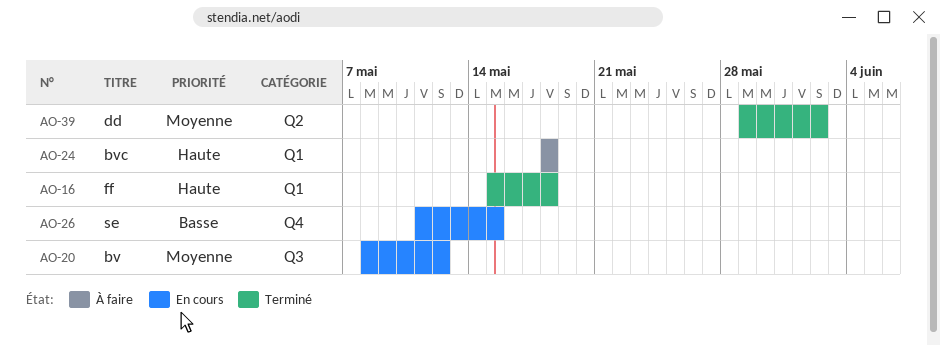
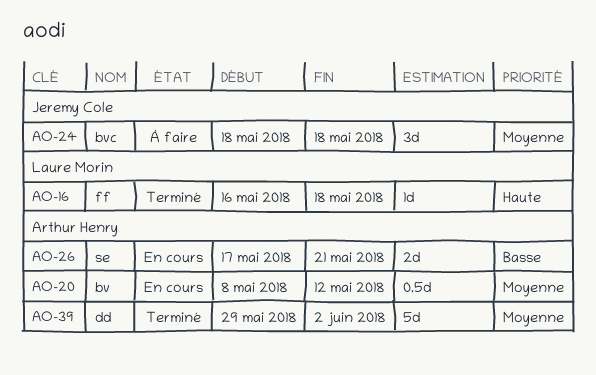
AO-16, start: May 15 -> May 16
AO-24, priority: Haute -> Moyenne
AO-26, start: May 11 -> May 17
AO-26, due: May 15 -> May 21

